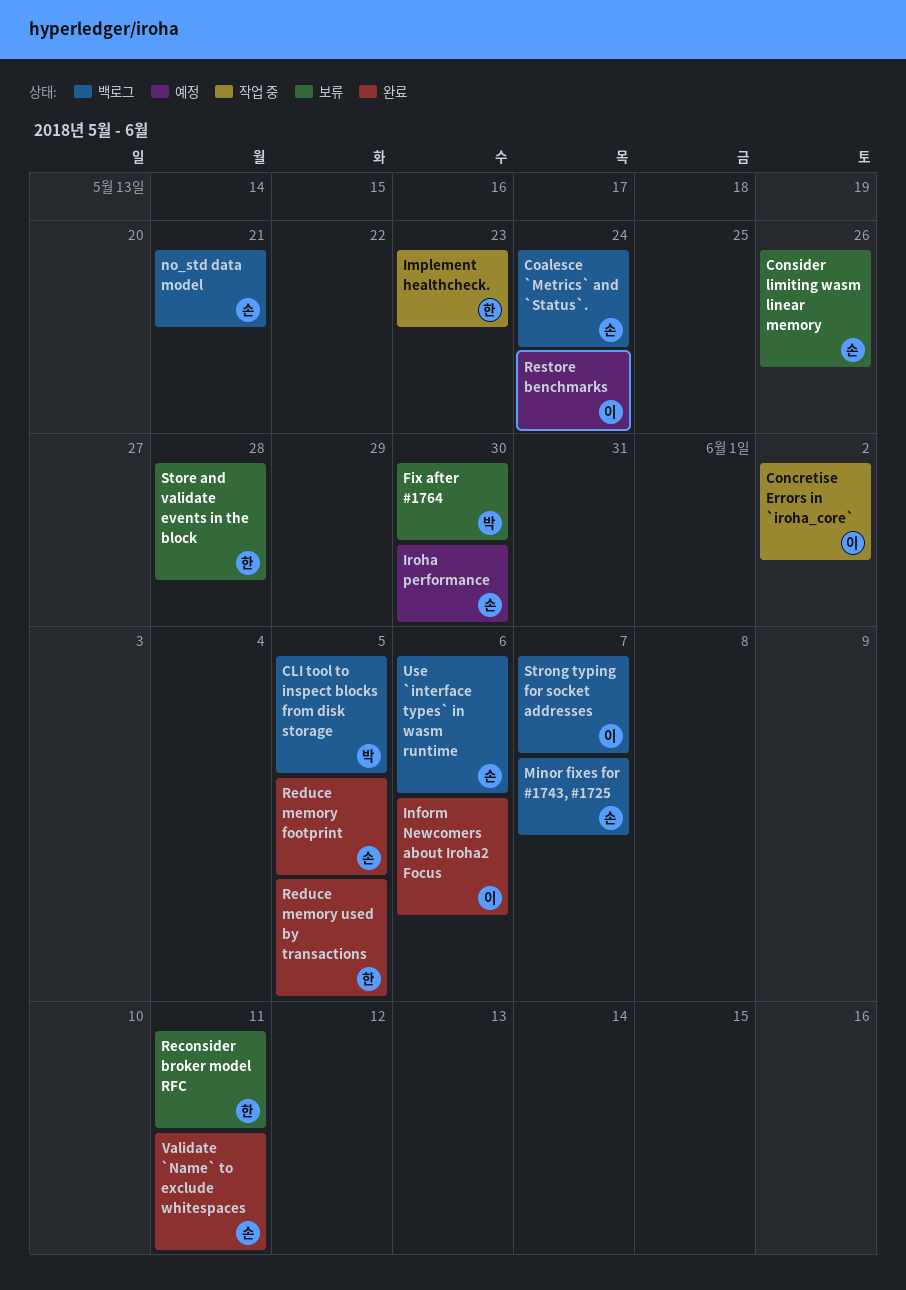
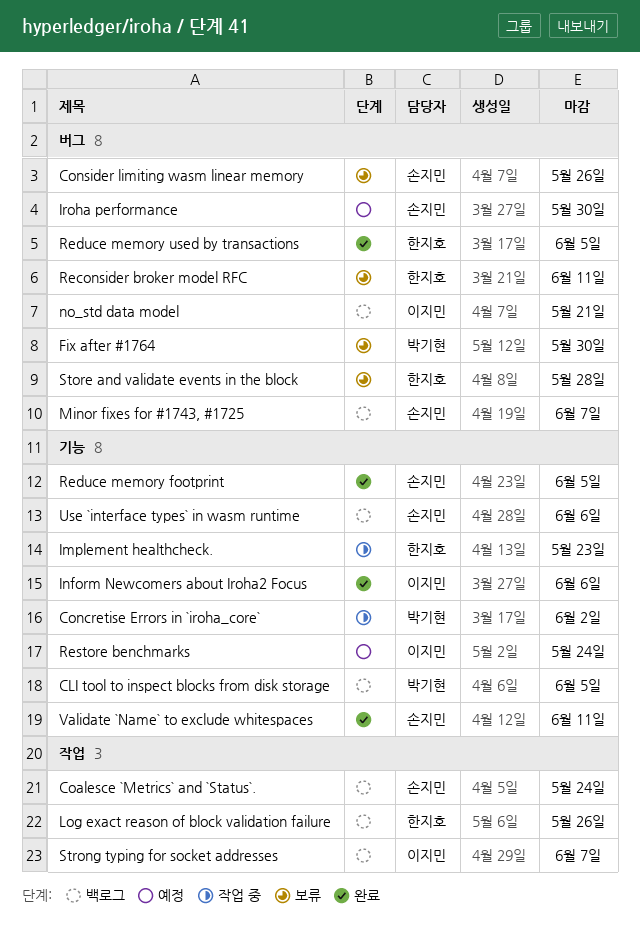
Concretise Errors in `iroha_core`, owner: 이지민 -> 박기현
Log exact reason of block validation failure: none -> present
no_std data model, owner: 손지민 -> 이지민

